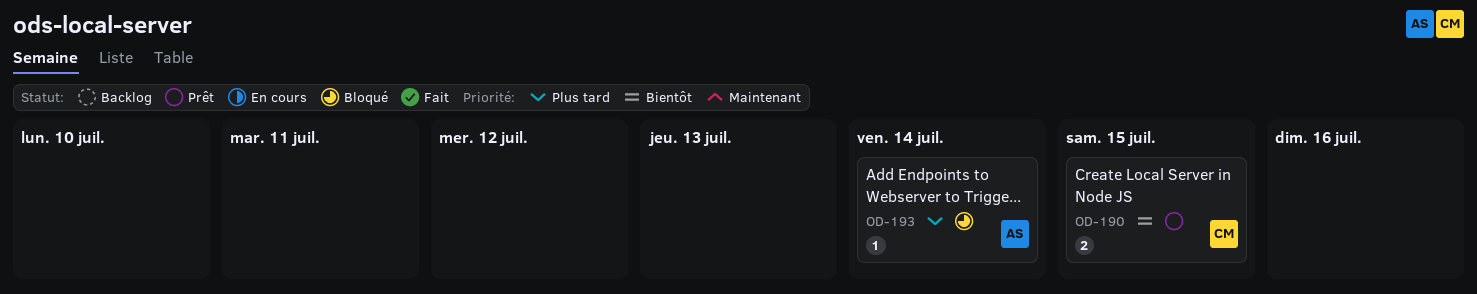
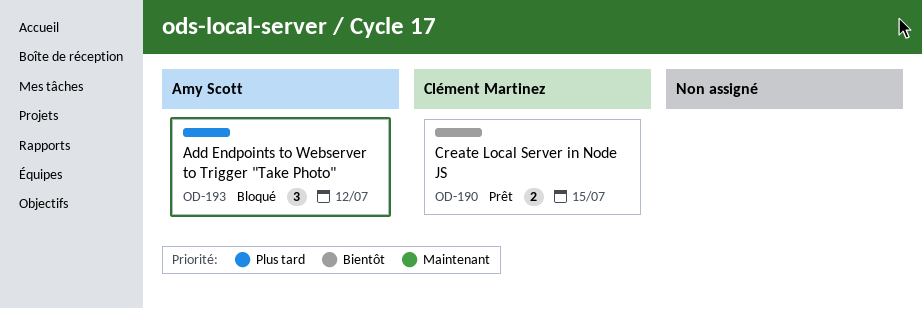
OD-193, estimate: 1 -> 3
OD-193, due: Jul 14 -> Jul 12

